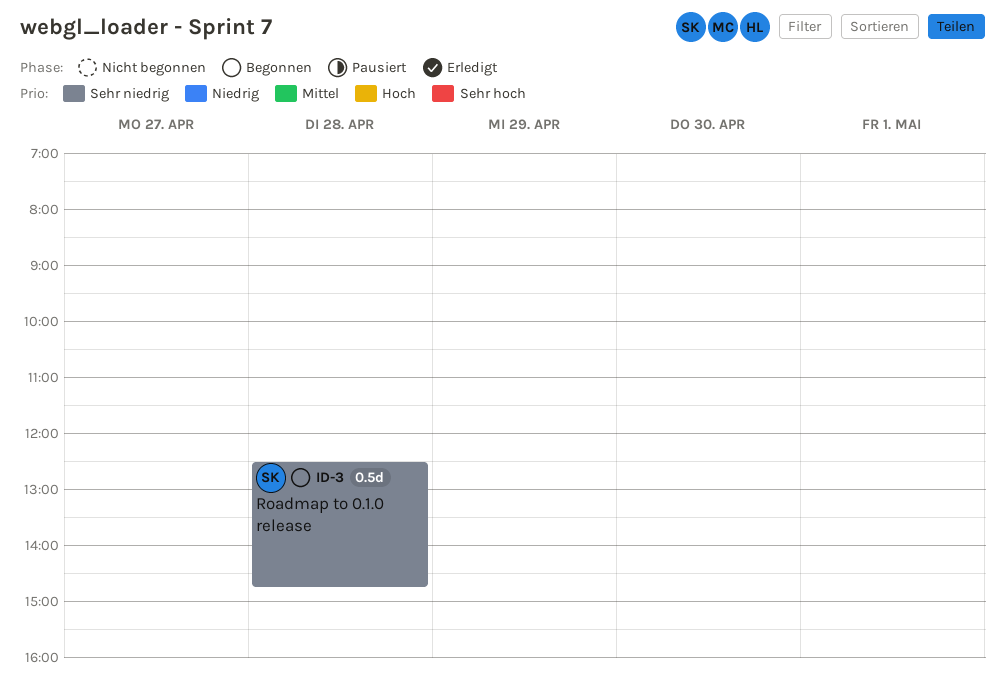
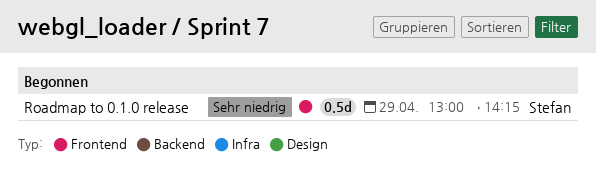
Roadmap to 0.1.0 release, day: Apr 28 -> Apr 29
Roadmap to 0.1.0 release, begins: 12:30 -> 13:00
Roadmap to 0.1.0 release, ends: 14:45 -> 14:15

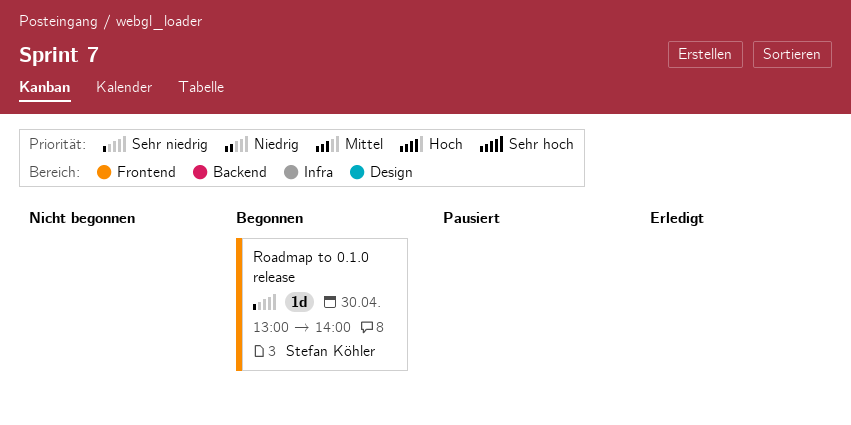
Roadmap to 0.1.0 release, estimate: 0.5d -> 1d
Roadmap to 0.1.0 release, day: Apr 29 -> Apr 30
Roadmap to 0.1.0 release, ends: 14:15 -> 14:00

